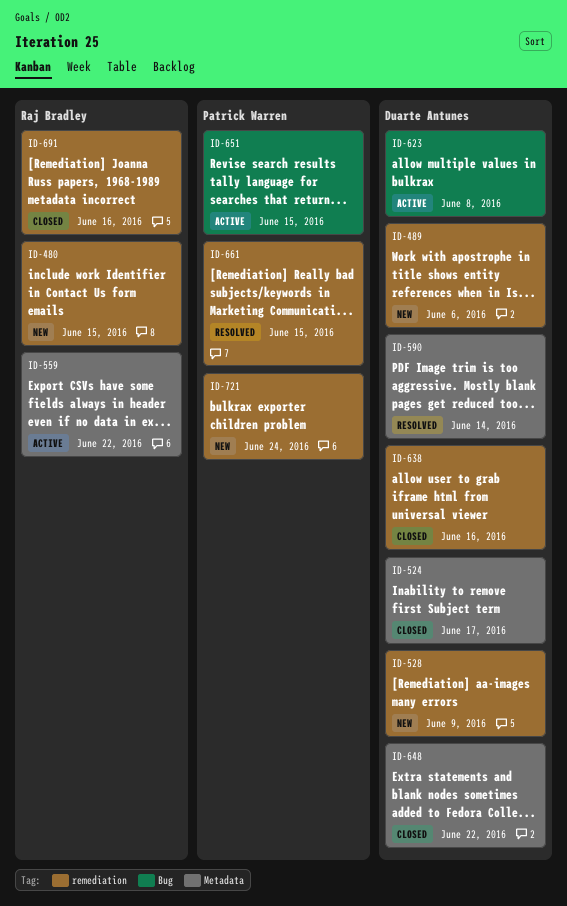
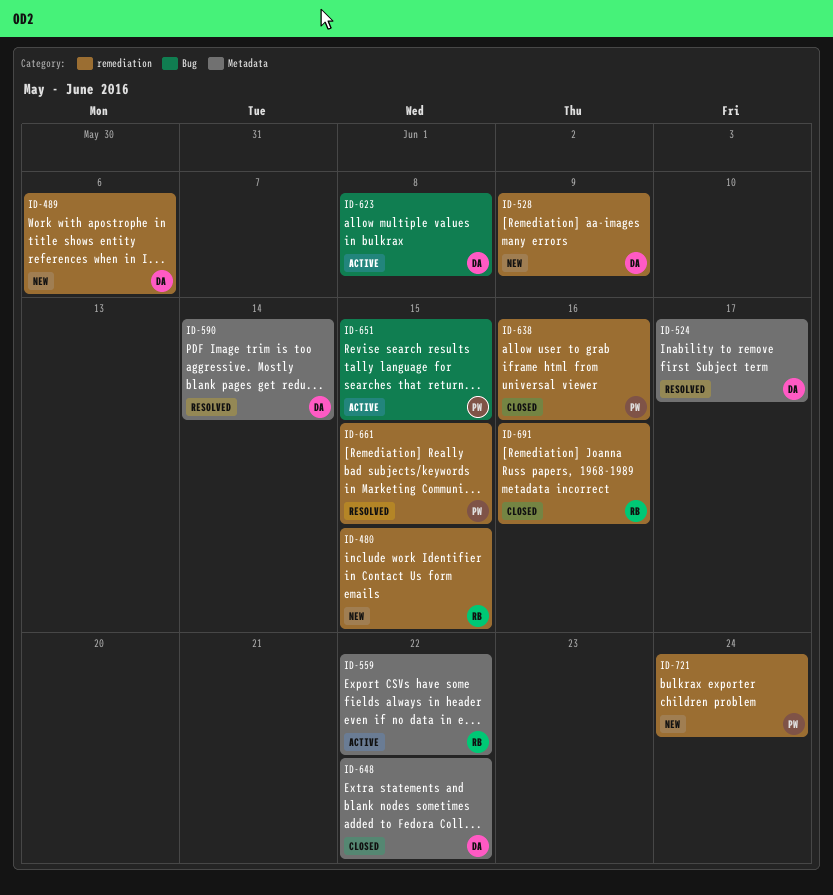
ID-524, status: Closed -> Resolved
ID-638, owner: Duarte Antunes -> Patrick Warren

